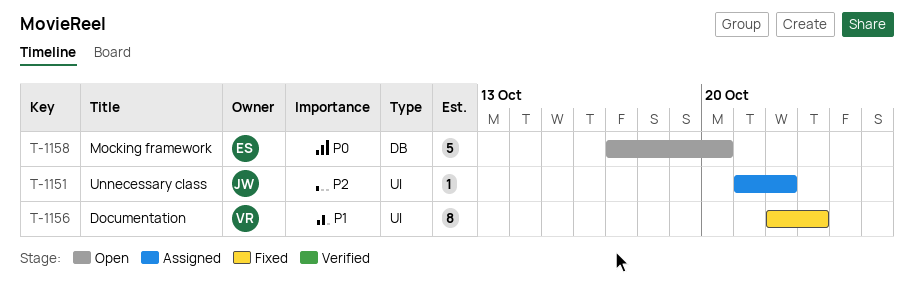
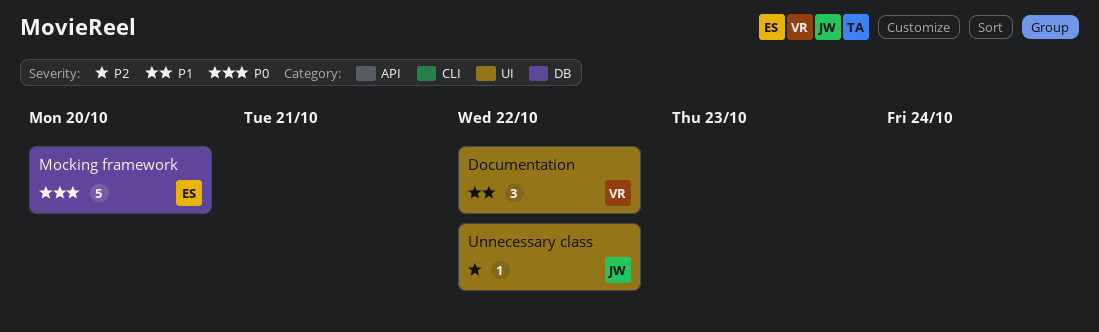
Documentation, estimate: 8 -> 3
Documentation, due: Oct 23 -> Oct 22

